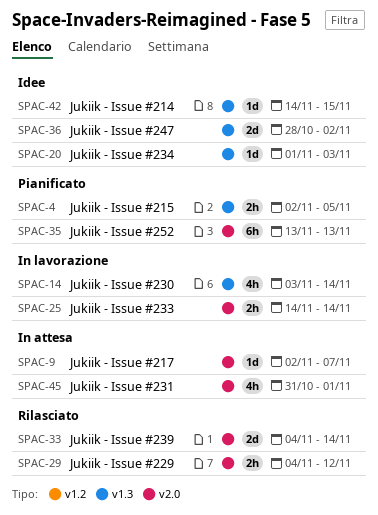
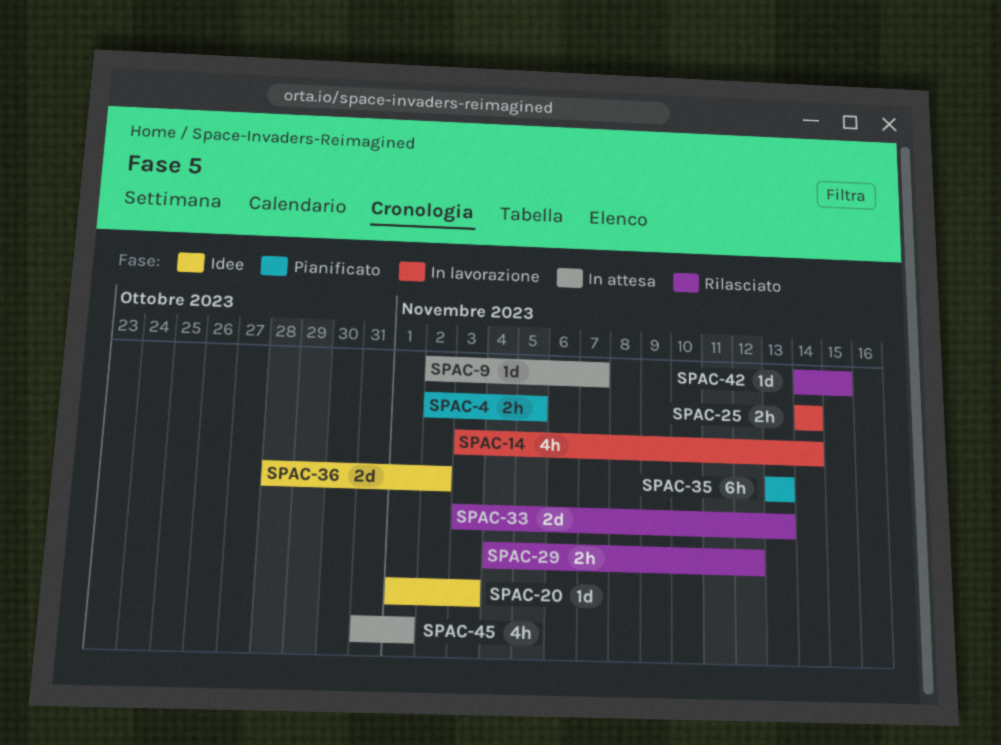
SPAC-33, start: Nov 4 -> Nov 3
SPAC-33, due: Nov 14 -> Nov 13
SPAC-42, status: Idee -> Rilasciato

